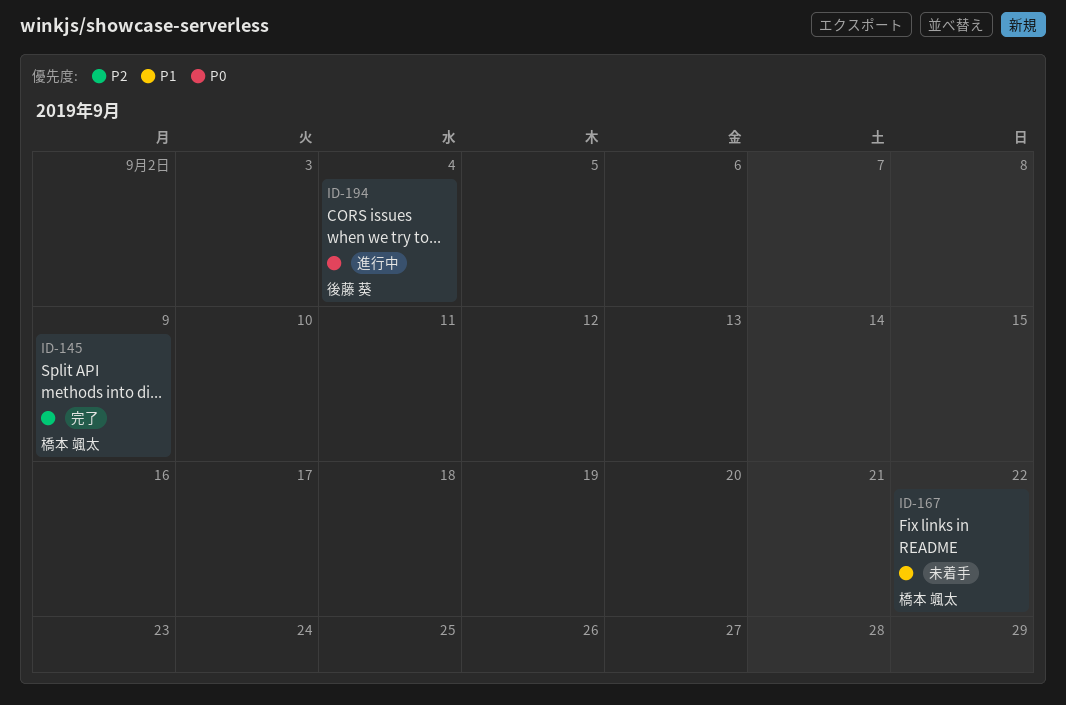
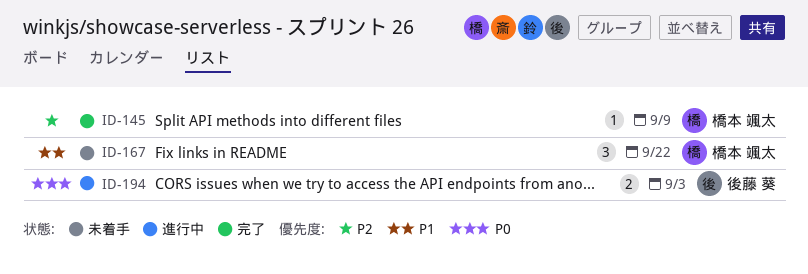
ID-194, due: Sep 4 -> Sep 3

